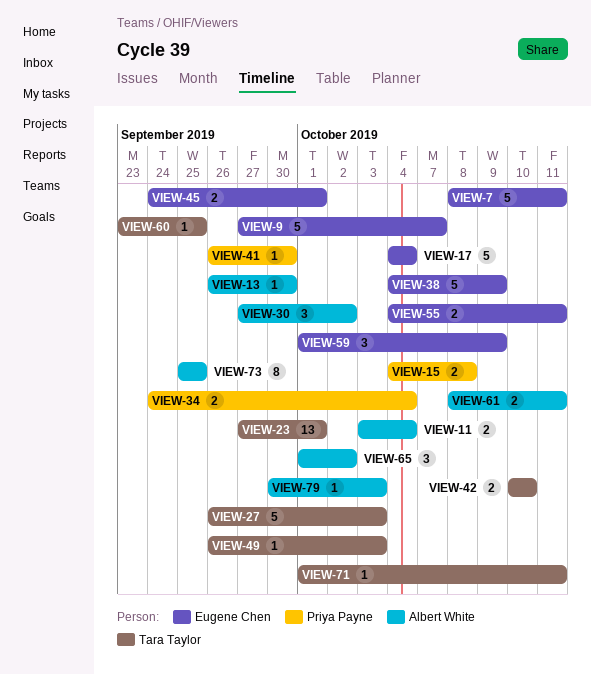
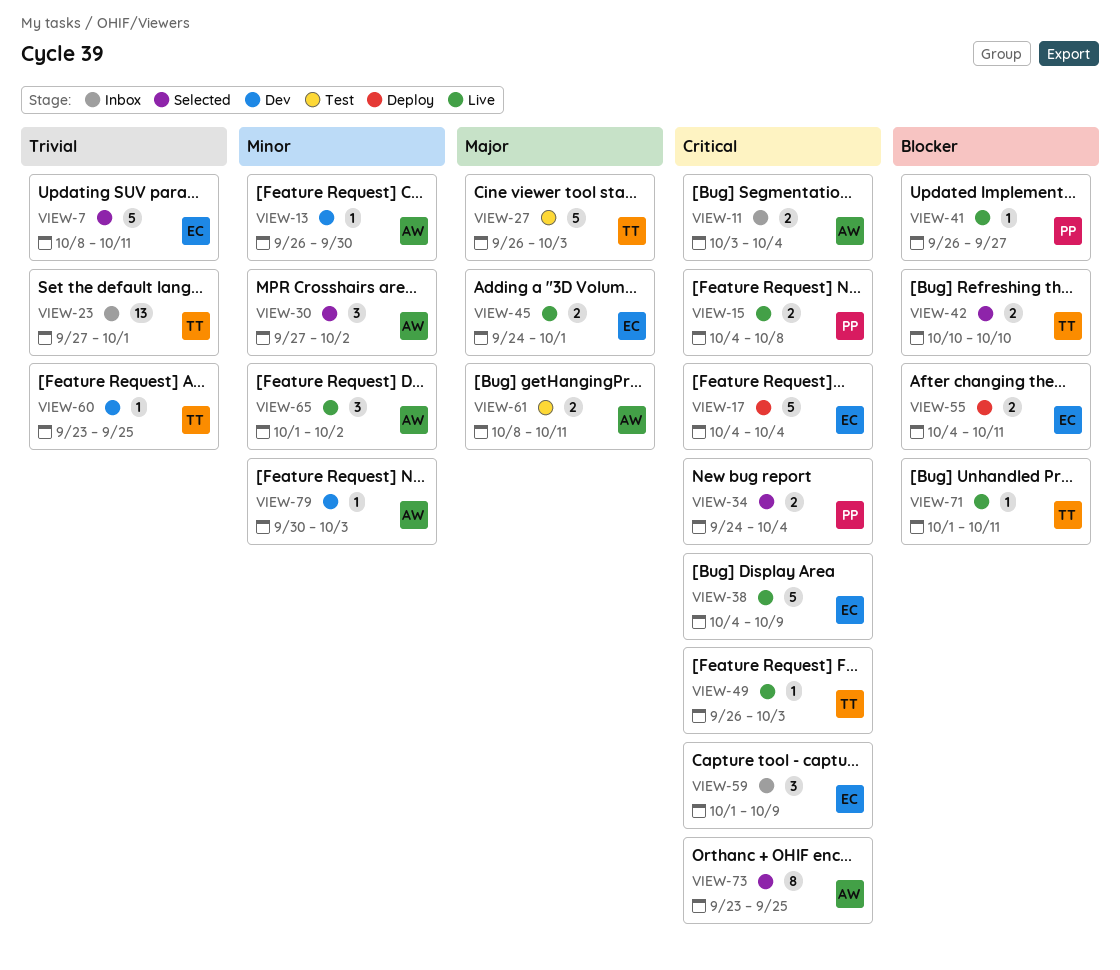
VIEW-9: present -> none
VIEW-41, due: Sep 30 -> Sep 27
VIEW-73, start: Sep 25 -> Sep 23

